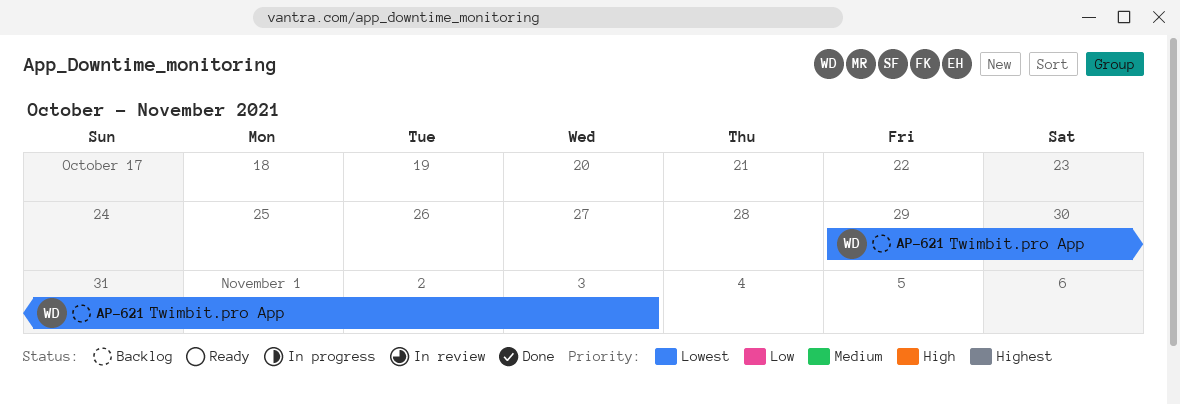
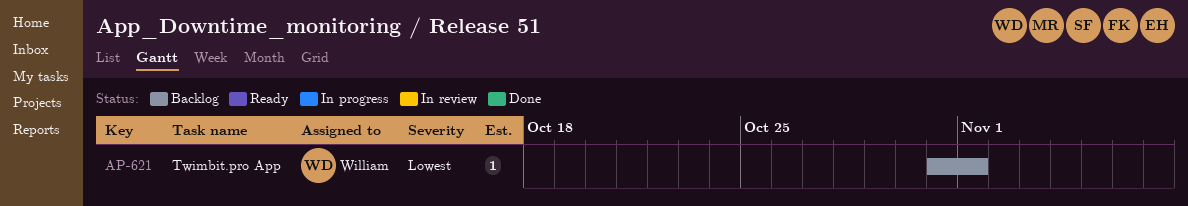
AP-621, start: Oct 29 -> Oct 31
AP-621, due: Nov 3 -> Nov 1

